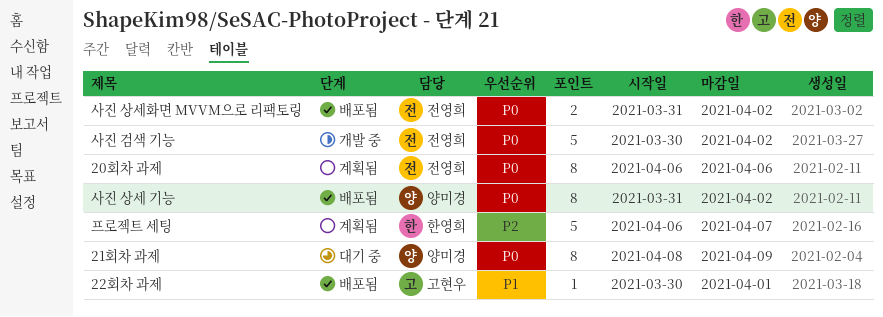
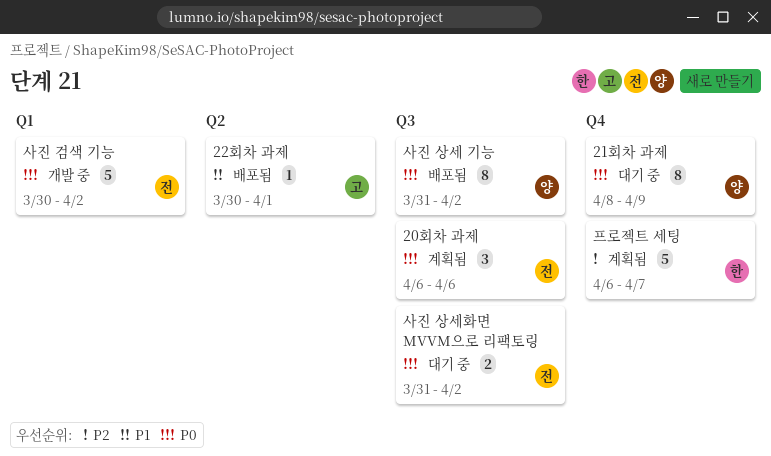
20회차 과제, estimate: 8 -> 3
사진 상세화면 MVVM으로 리팩토링, status: 배포됨 -> 대기 중

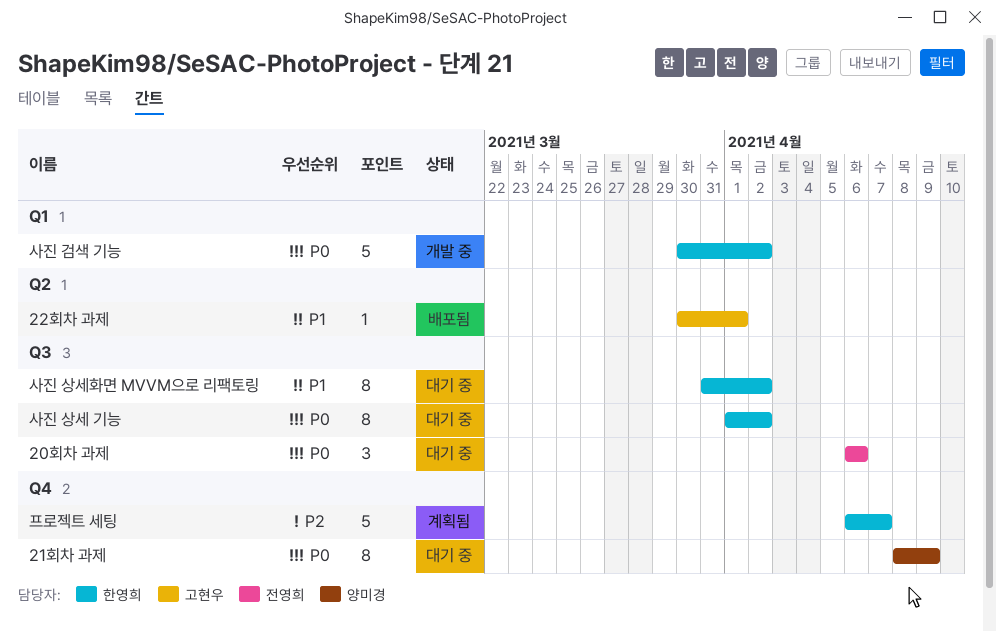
20회차 과제, status: 계획됨 -> 대기 중
사진 검색 기능, owner: 전영희 -> 한영희
사진 상세 기능, status: 배포됨 -> 대기 중
사진 상세 기능, owner: 양미경 -> 한영희
사진 상세 기능, start: Mar 31 -> Apr 1
사진 상세화면 MVVM으로 리팩토링, owner: 전영희 -> 한영희
사진 상세화면 MVVM으로 리팩토링, priority: P0 -> P1
사진 상세화면 MVVM으로 리팩토링, estimate: 2 -> 8

